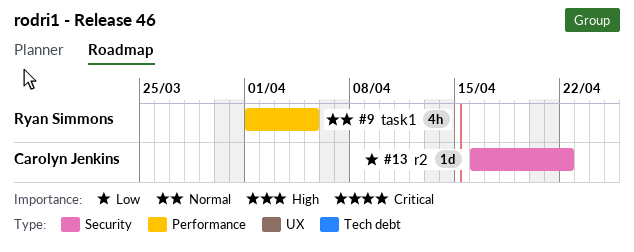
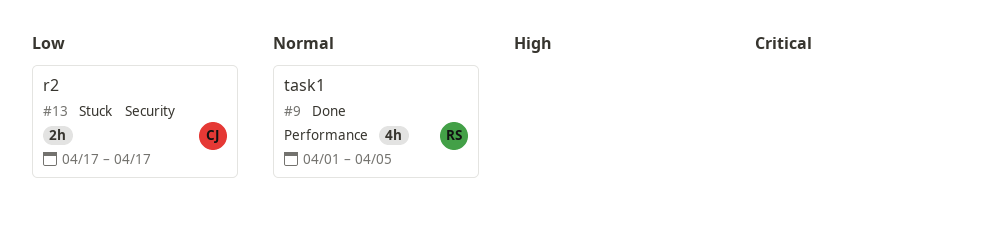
#13, estimate: 1d -> 2h
#13, start: Apr 16 -> Apr 17
#13, due: Apr 22 -> Apr 17

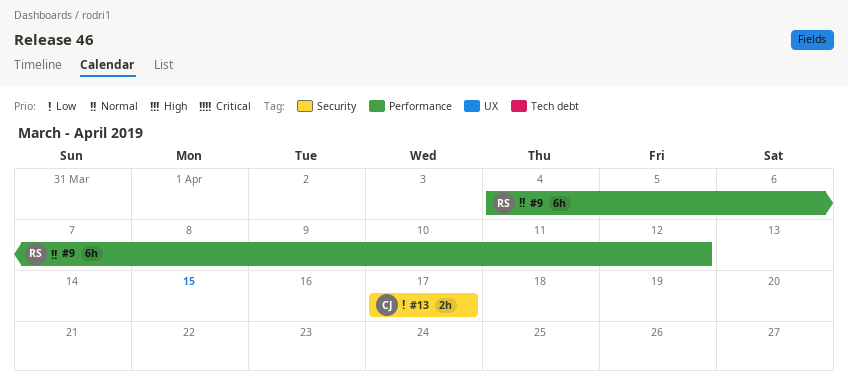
#9, estimate: 4h -> 6h
#9, start: Apr 1 -> Apr 4
#9, due: Apr 5 -> Apr 12

